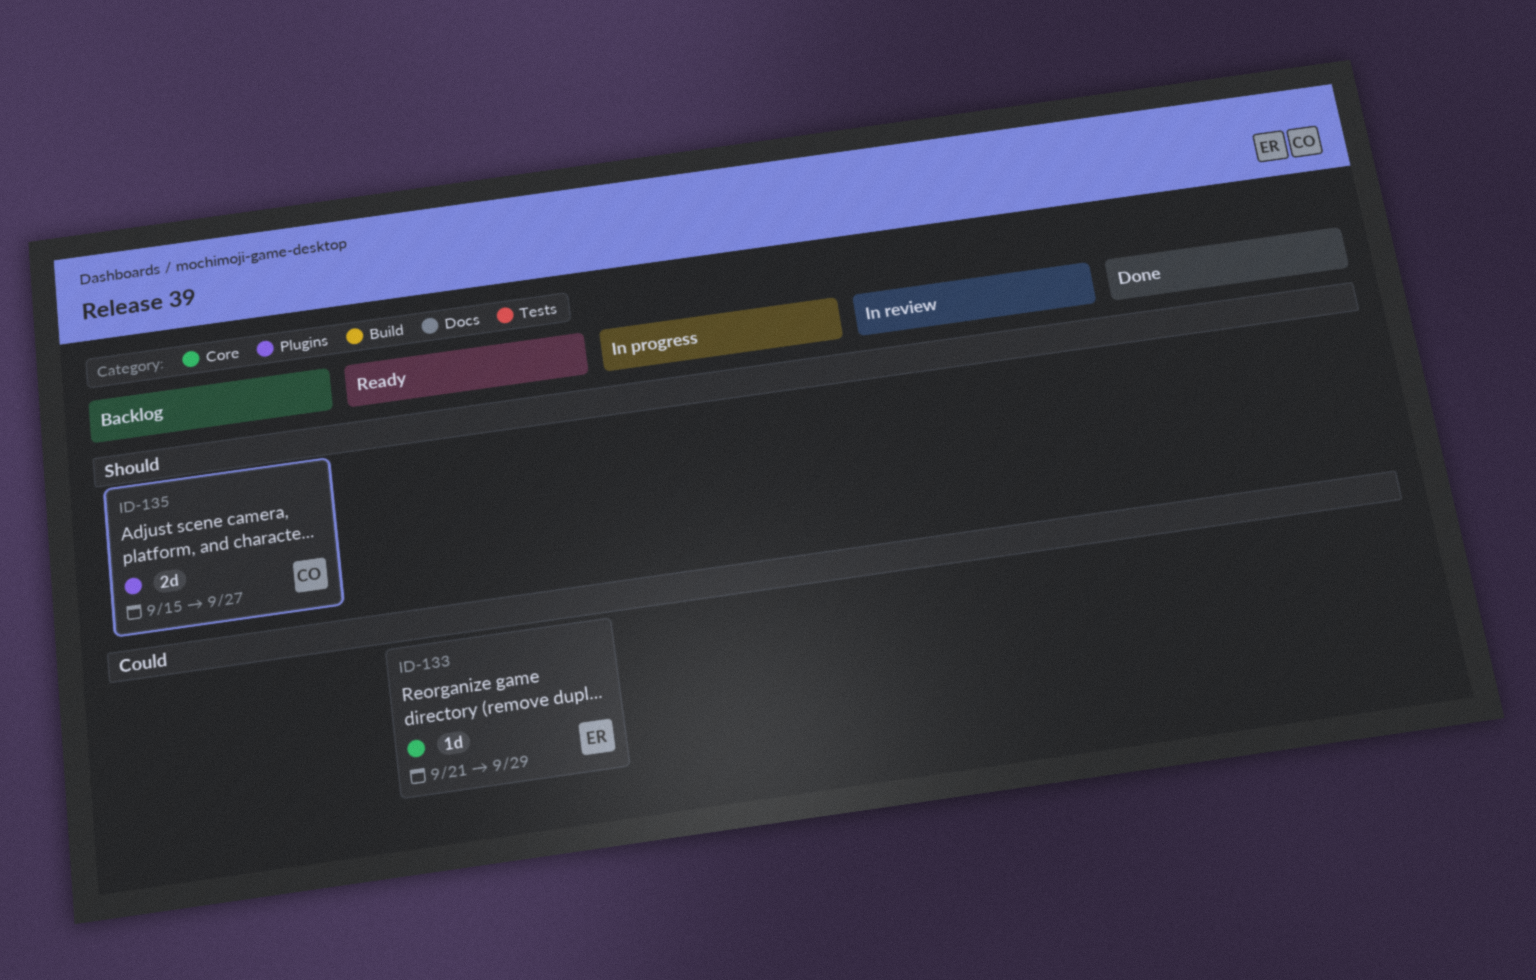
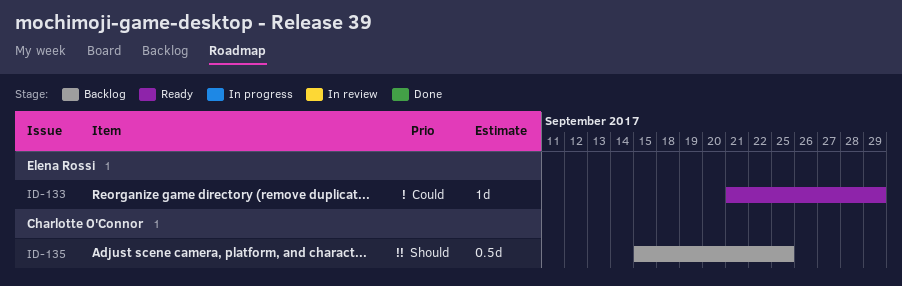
ID-135, estimate: 2d -> 0.5d
ID-135, due: Sep 27 -> Sep 25

